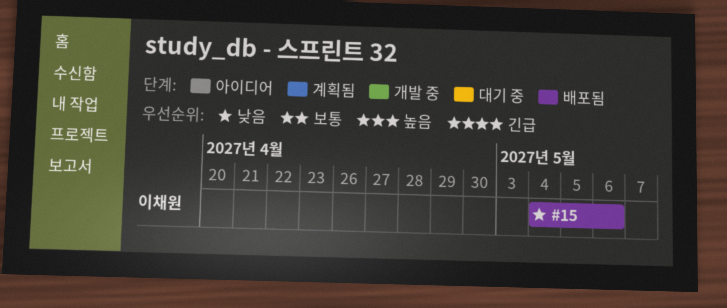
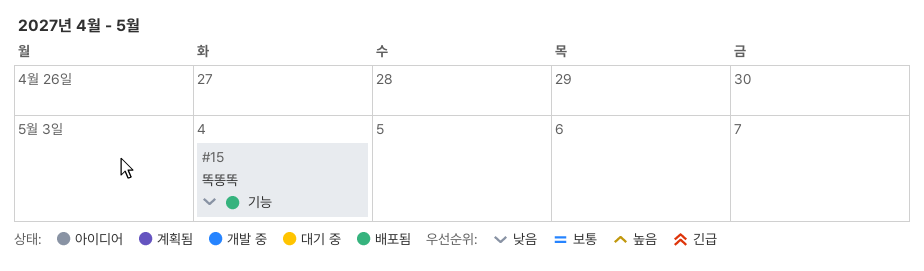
#15, due: May 6 -> May 4

